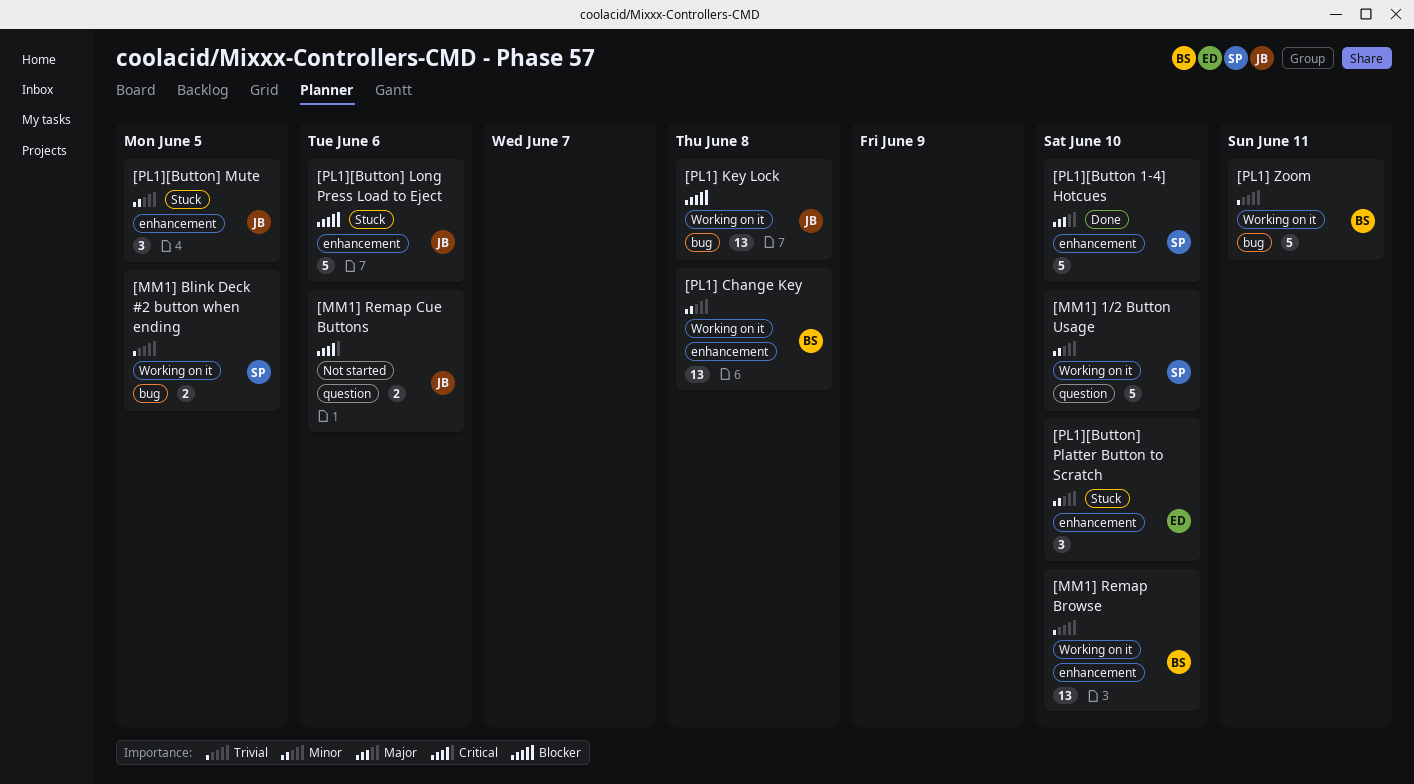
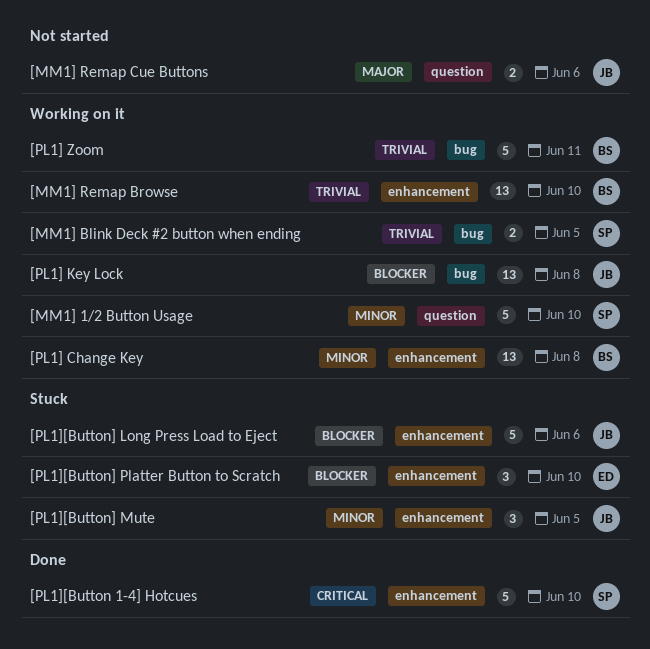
[MM1] Remap Cue Buttons, priority: Critical -> Major
[PL1][Button 1-4] Hotcues, priority: Major -> Critical
[PL1][Button] Platter Button to Scratch, priority: Minor -> Blocker

